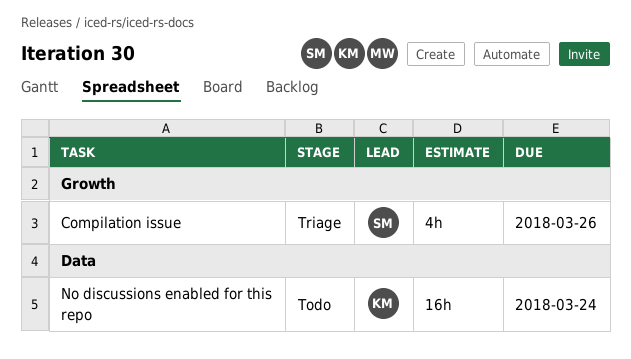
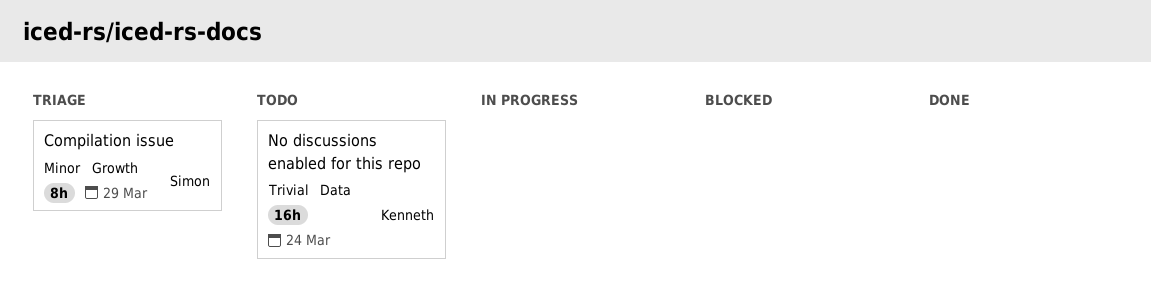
Compilation issue, estimate: 4h -> 8h
Compilation issue, due: Mar 26 -> Mar 29

